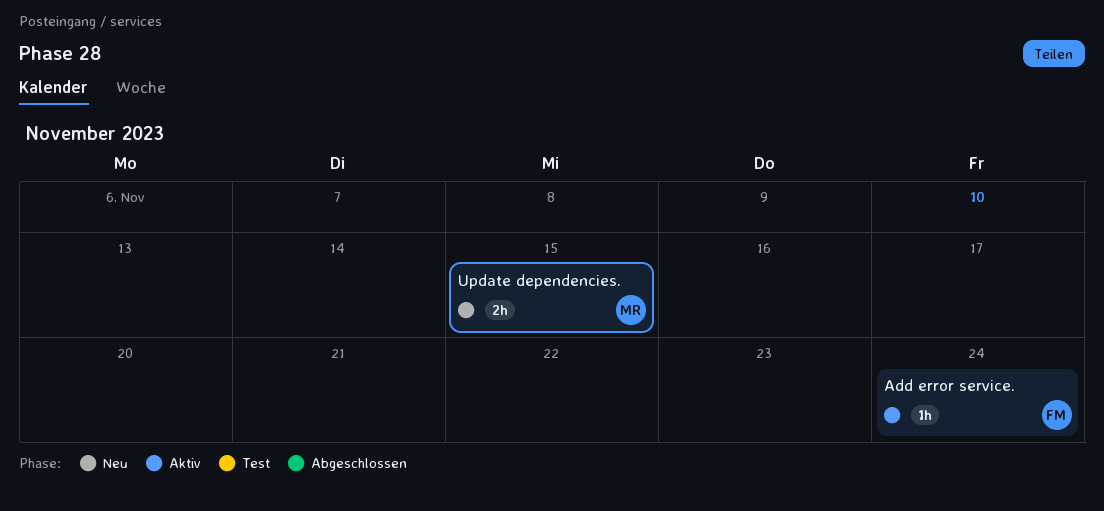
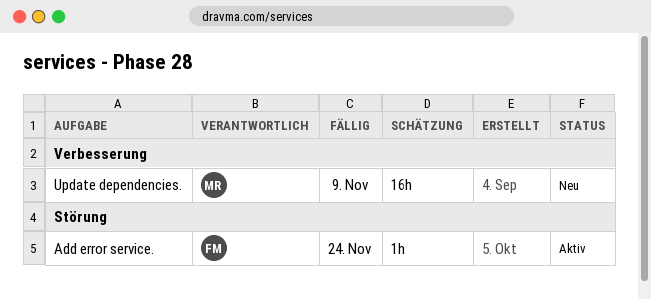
Update dependencies., estimate: 2h -> 16h
Update dependencies., due: Nov 15 -> Nov 9

